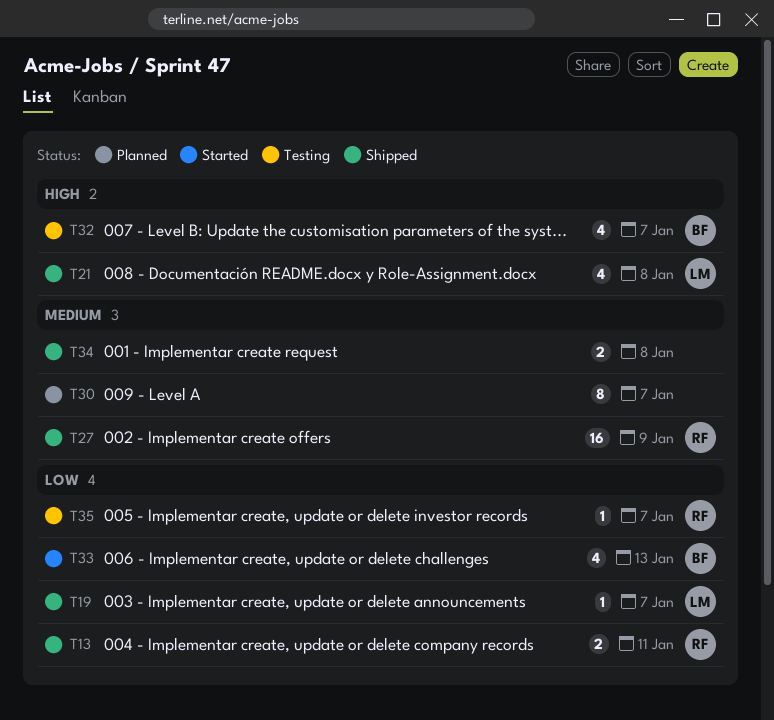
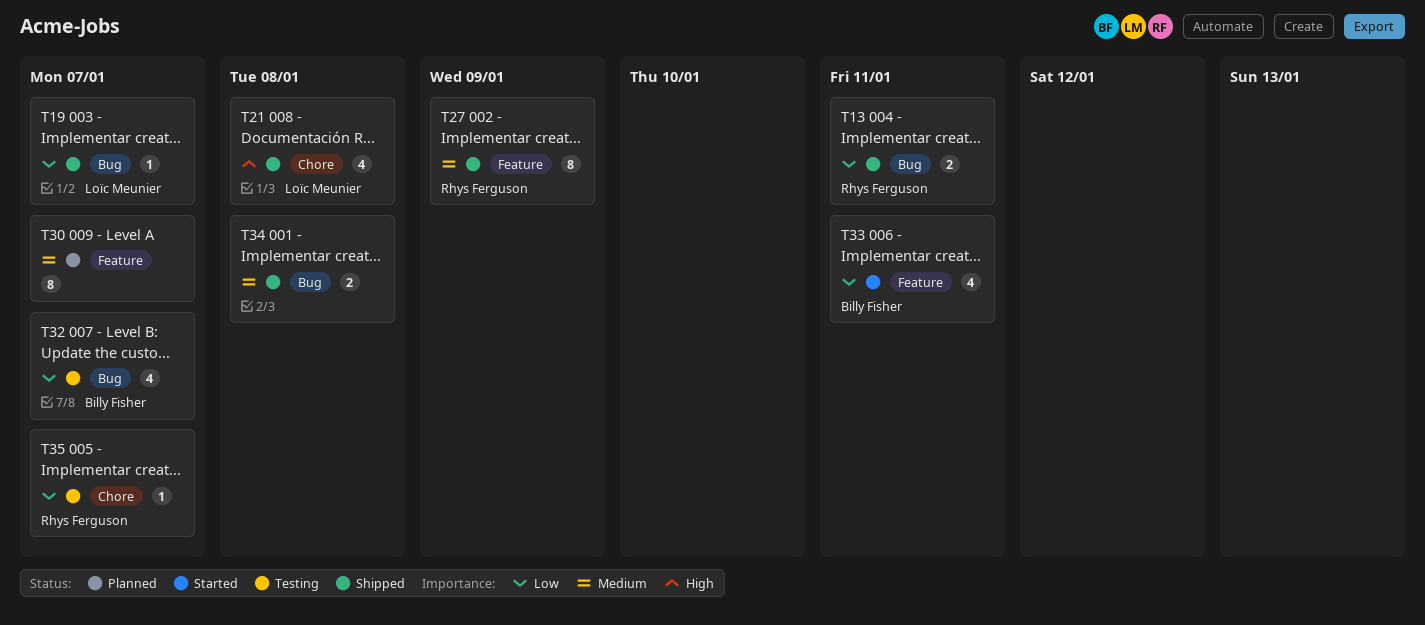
T27, estimate: 16 -> 8
T32, priority: High -> Low
T33, due: Jan 13 -> Jan 11

